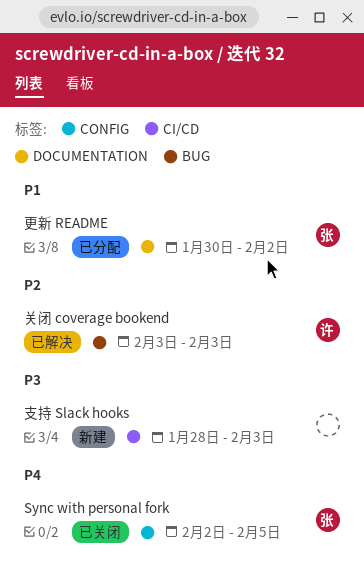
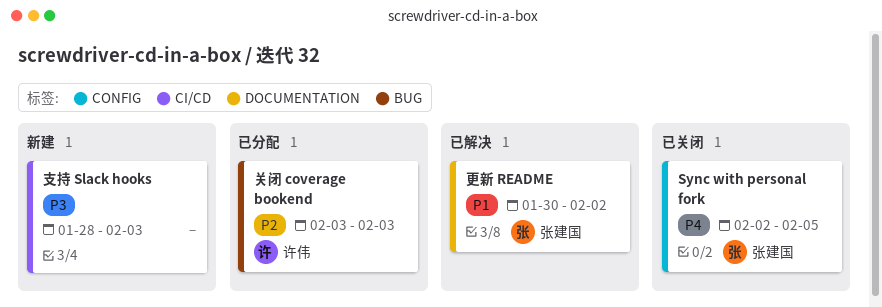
关闭 coverage bookend, status: 已解决 -> 已分配
更新 README, status: 已分配 -> 已解决

